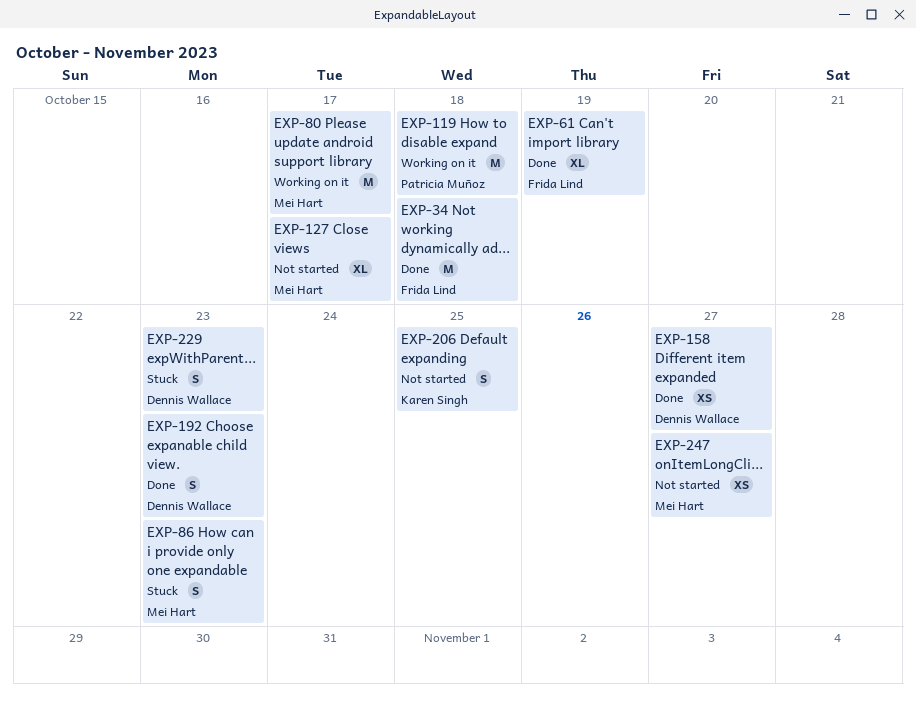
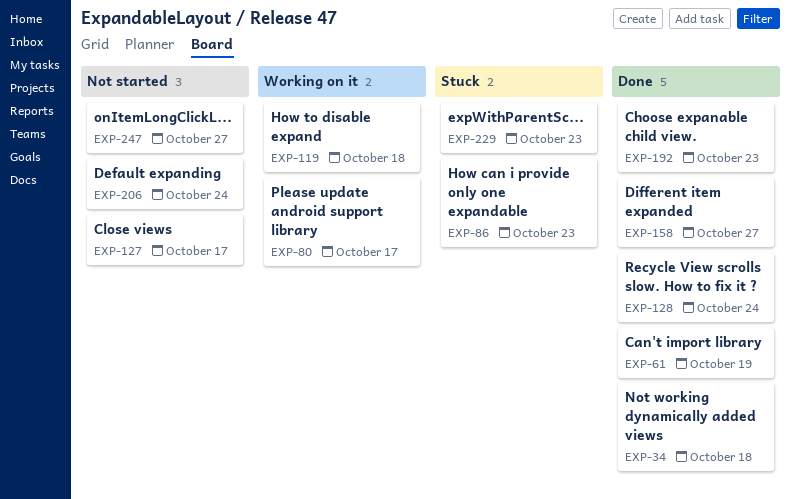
EXP-128: none -> present
EXP-206, due: Oct 25 -> Oct 24

